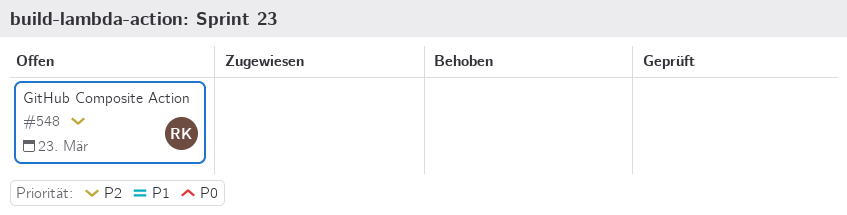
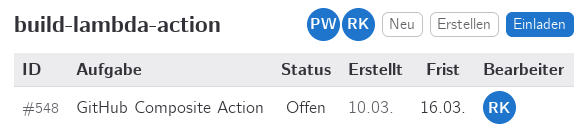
#548, due: Mar 23 -> Mar 16

